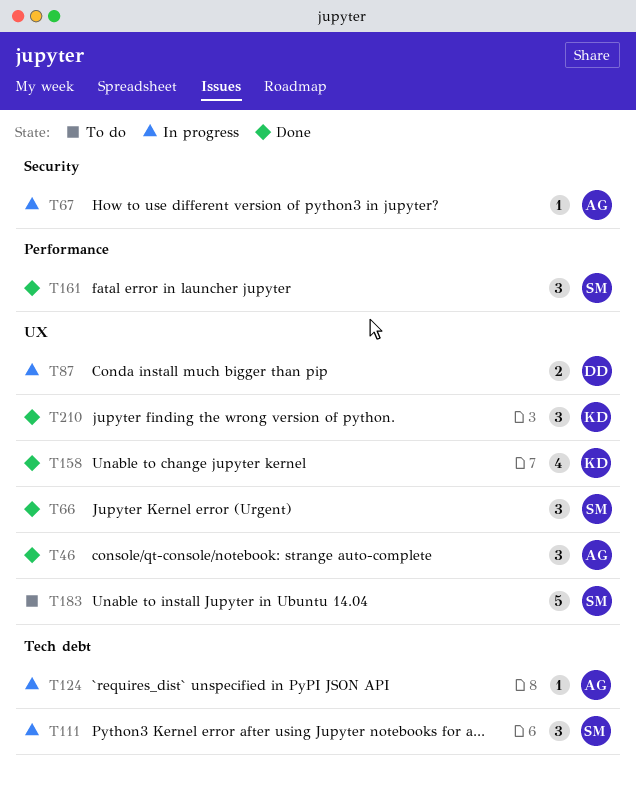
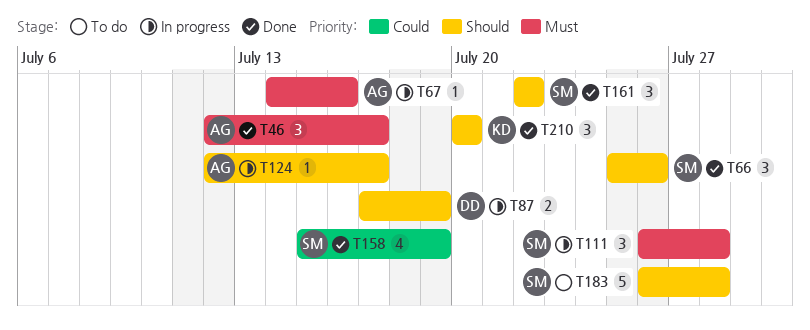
T158, owner: KD -> SM

